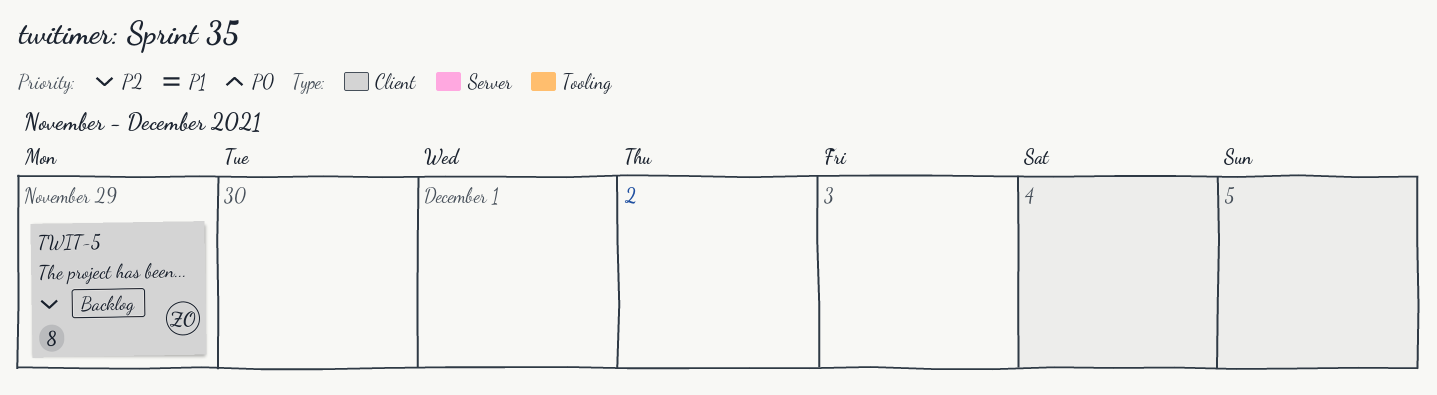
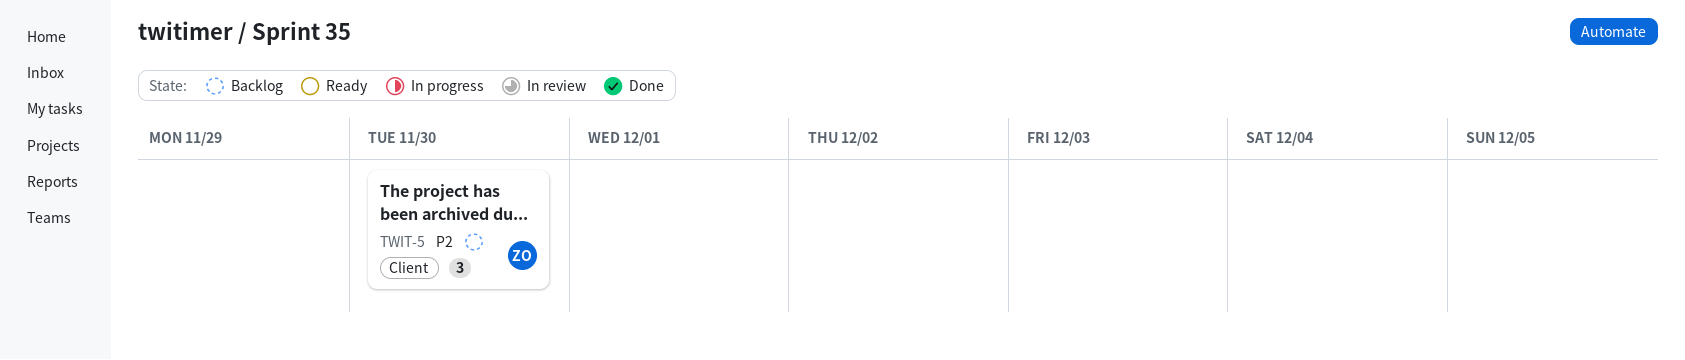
TWIT-5, estimate: 8 -> 3
TWIT-5, due: Nov 29 -> Nov 30

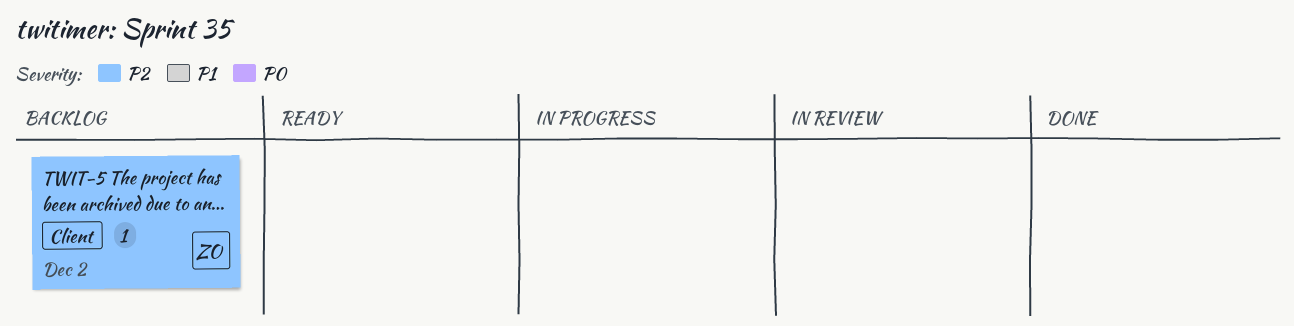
TWIT-5, estimate: 3 -> 1
TWIT-5, due: Nov 30 -> Dec 2

